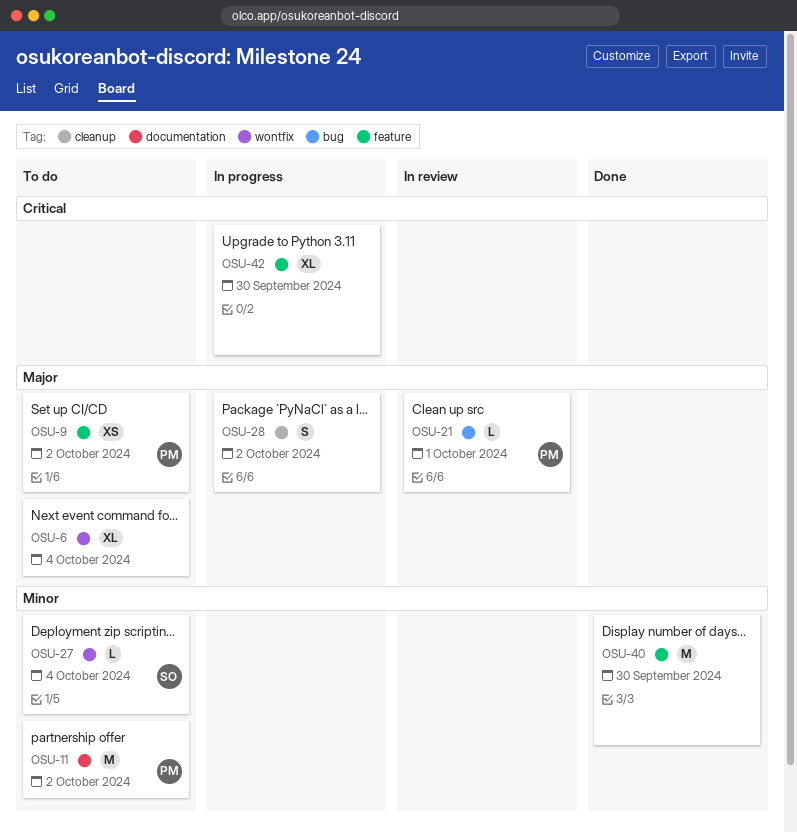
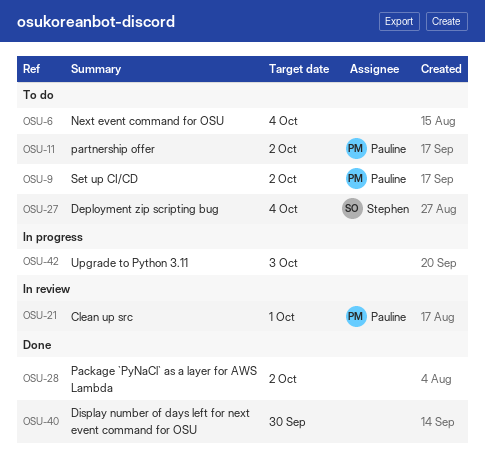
OSU-28, status: In progress -> Done
OSU-42, due: Sep 30 -> Oct 3

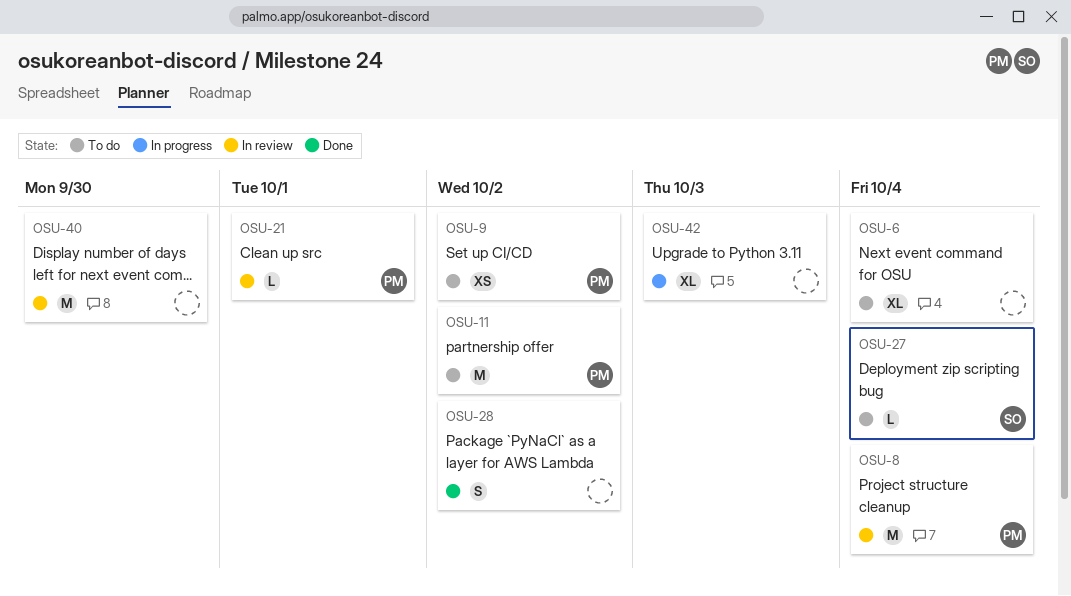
OSU-8: none -> present
OSU-40, status: Done -> In review

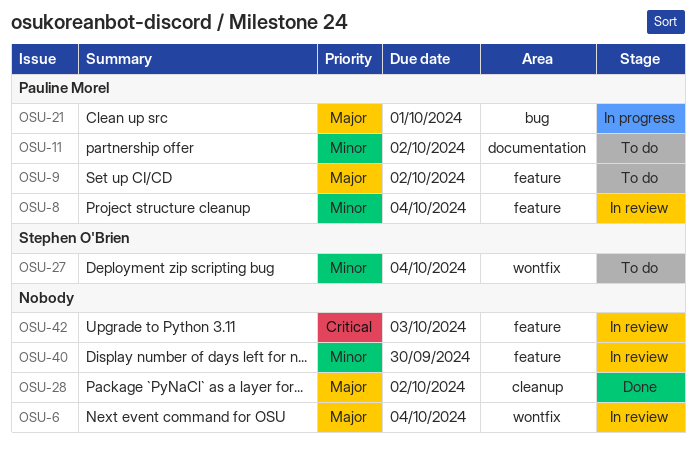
OSU-6, status: To do -> In review
OSU-21, status: In review -> In progress
OSU-42, status: In progress -> In review

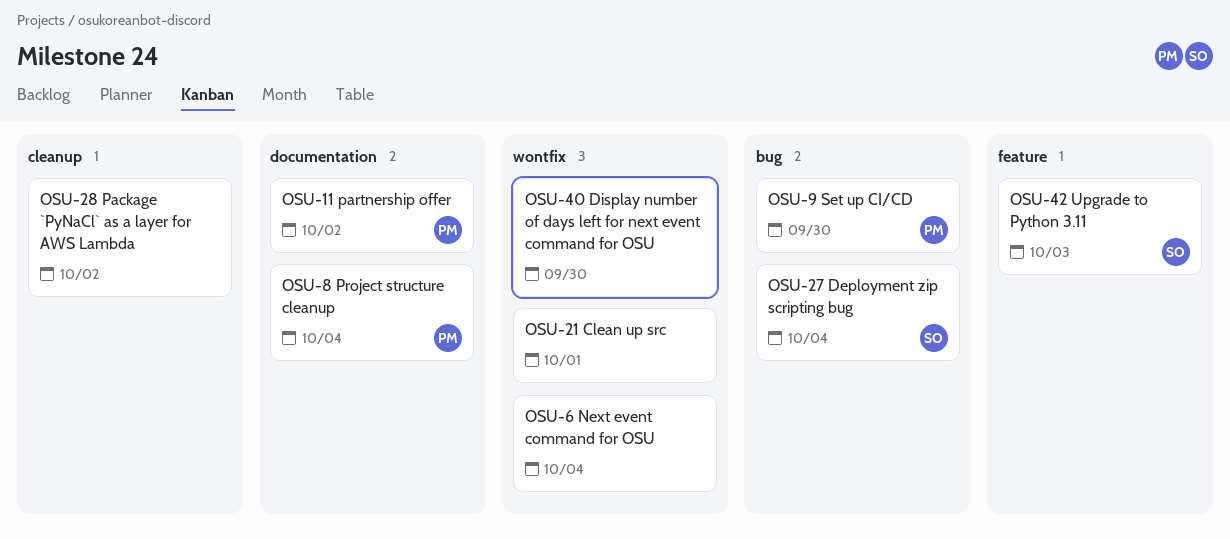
OSU-8, label: feature -> documentation
OSU-9, label: feature -> bug
OSU-9, due: Oct 2 -> Sep 30
OSU-21, owner: Pauline Morel -> none
OSU-21, label: bug -> wontfix
OSU-27, label: wontfix -> bug
OSU-40, label: feature -> wontfix
OSU-42, owner: none -> Stephen O'Brien

